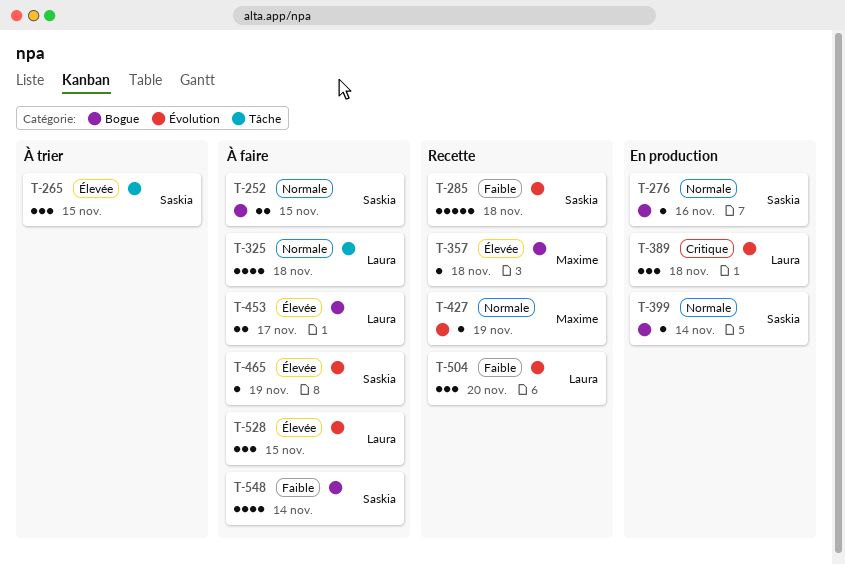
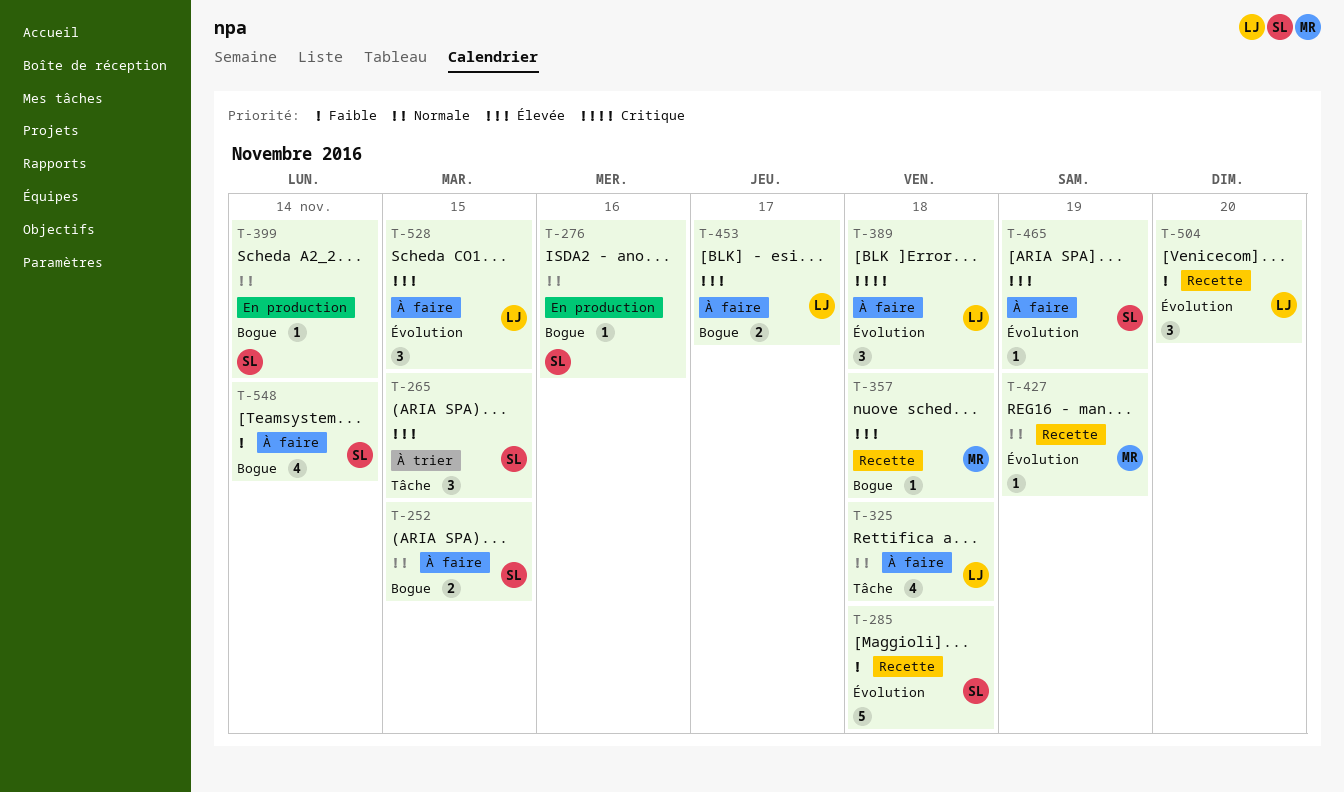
T-389, status: En production -> À faire

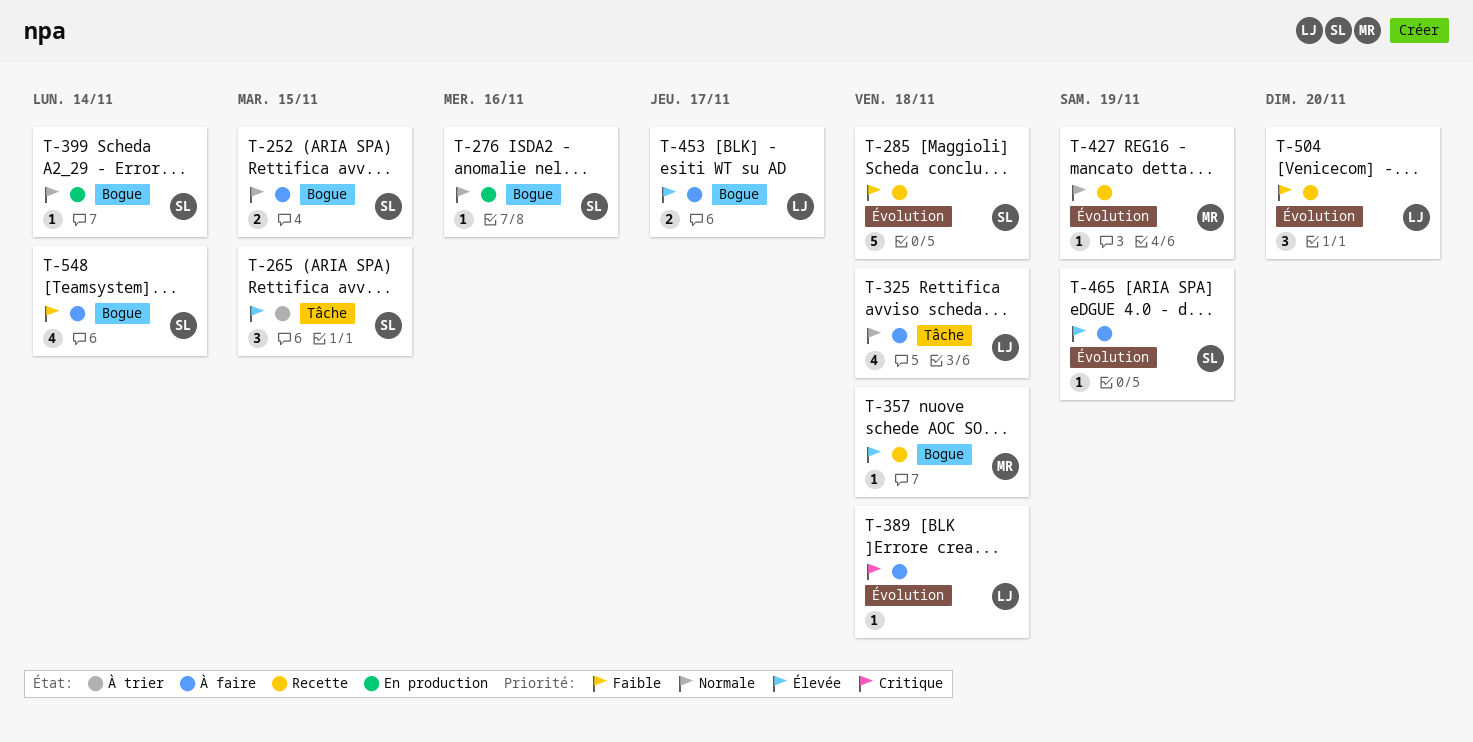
T-389, estimate: 3 -> 1
T-528: present -> none

